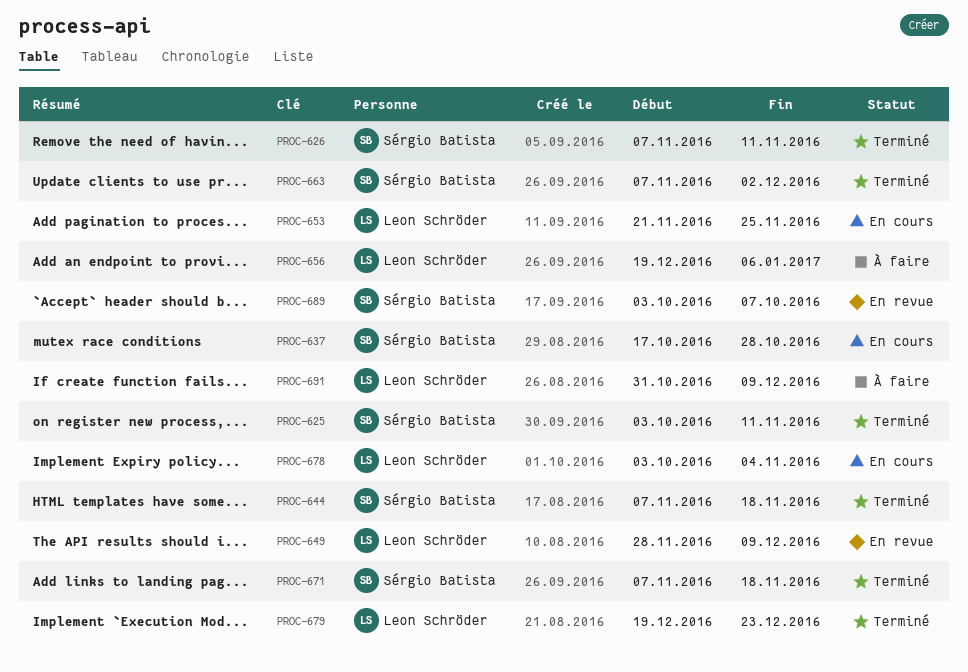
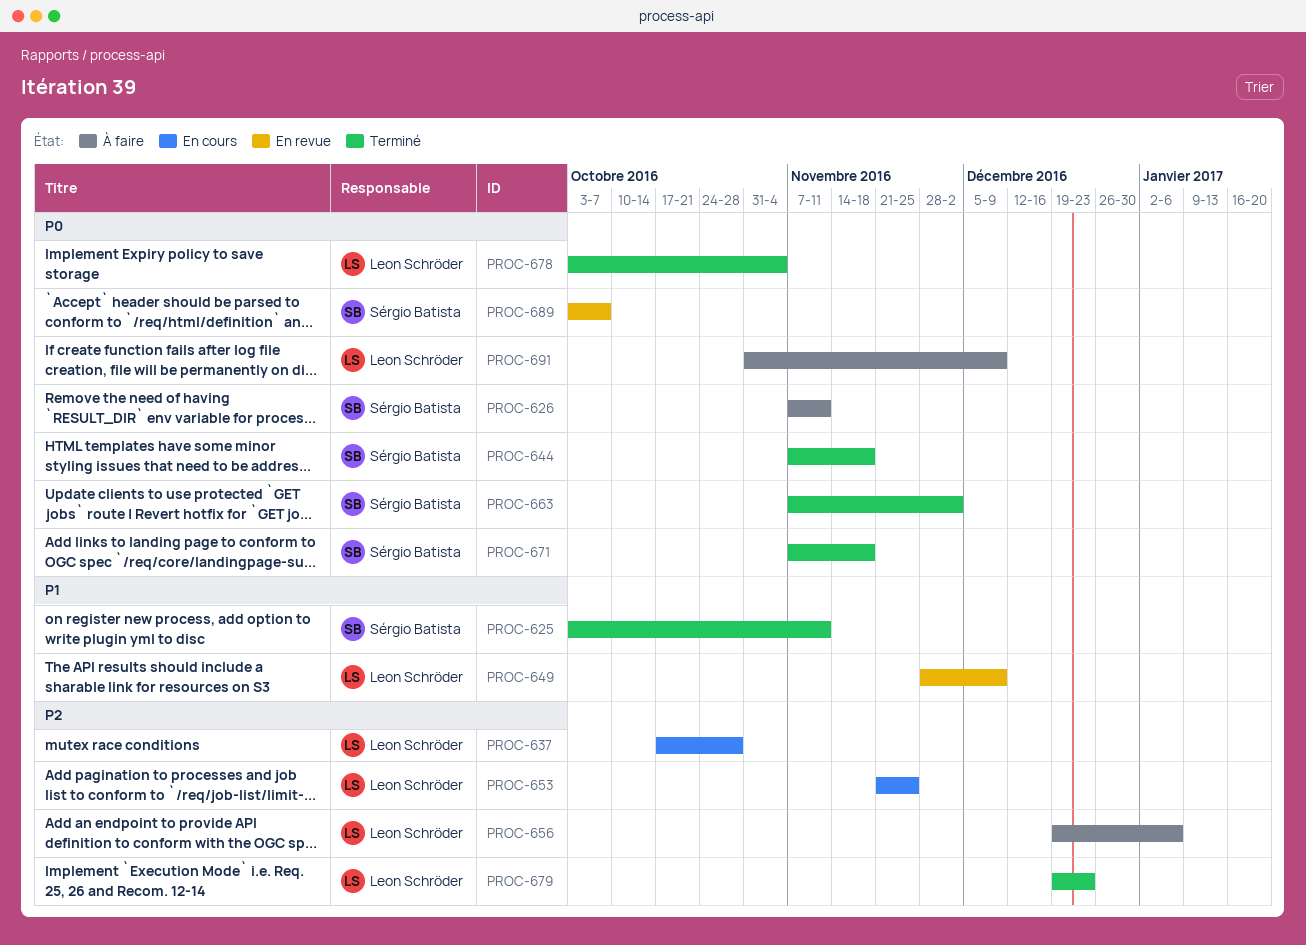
PROC-626, status: Terminé -> À faire
PROC-637, owner: Sérgio Batista -> Leon Schröder
PROC-678, status: En cours -> Terminé

